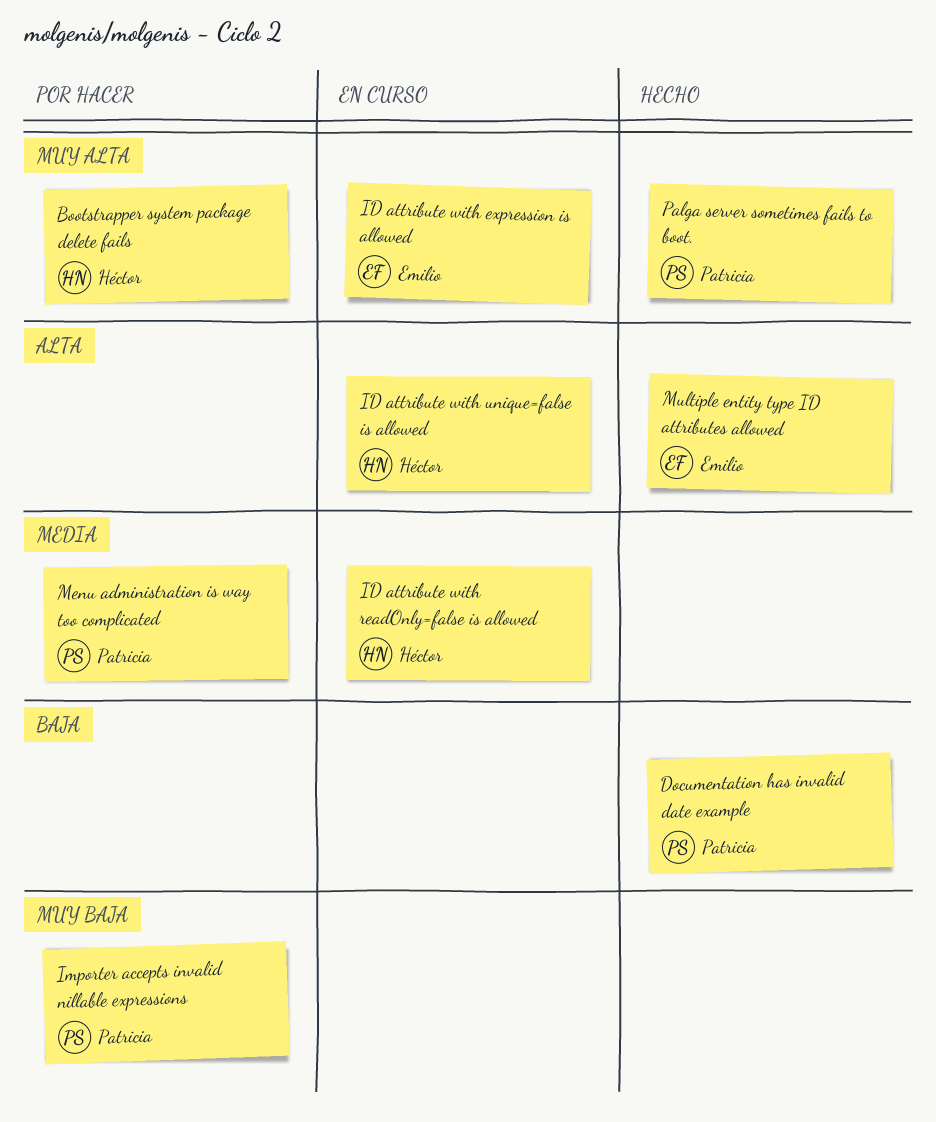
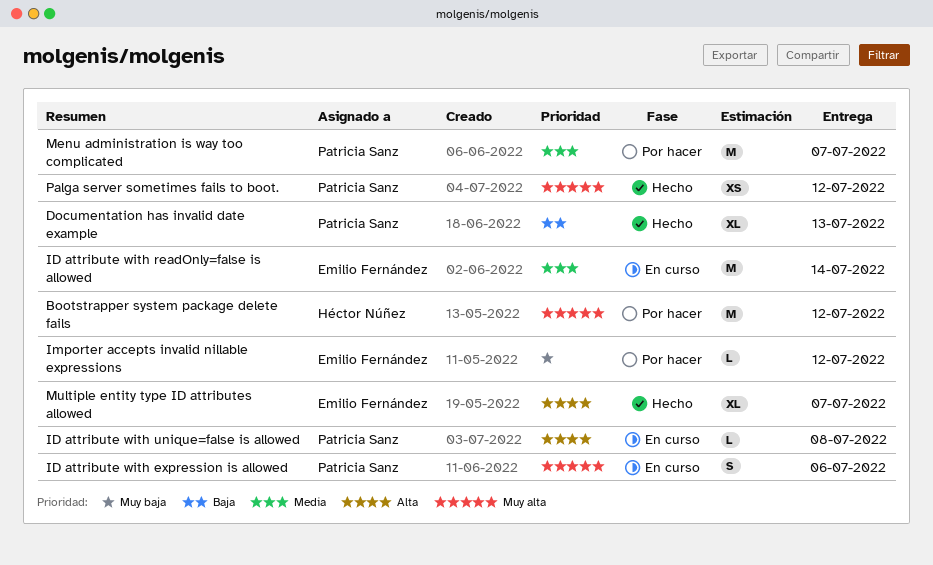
ID attribute with expression is allowed, owner: Emilio Fernández -> Patricia Sanz
ID attribute with readOnly=false is allowed, owner: Héctor Núñez -> Emilio Fernández
ID attribute with unique=false is allowed, owner: Héctor Núñez -> Patricia Sanz
Importer accepts invalid nillable expressions, owner: Patricia Sanz -> Emilio Fernández

